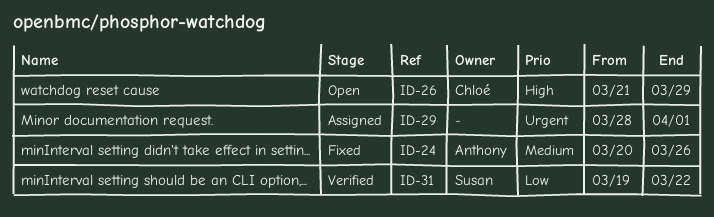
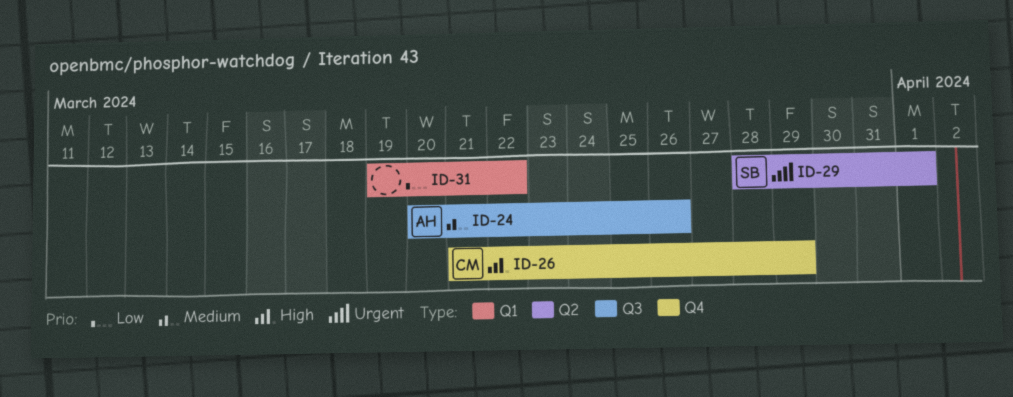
ID-29, owner: none -> Susan
ID-31, owner: Susan -> none

